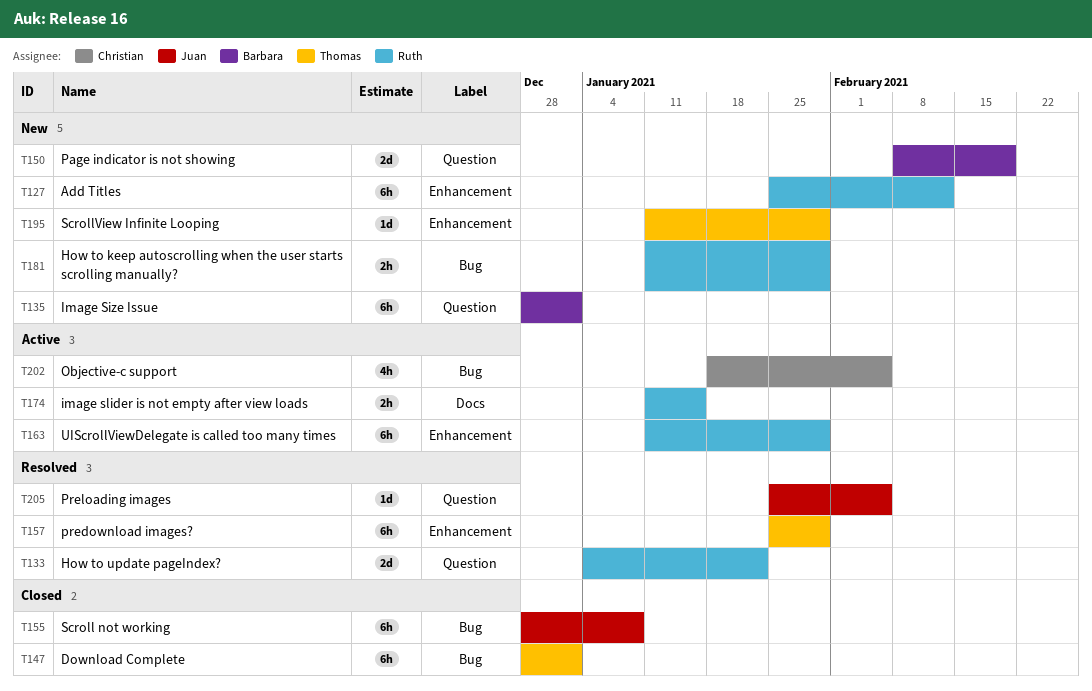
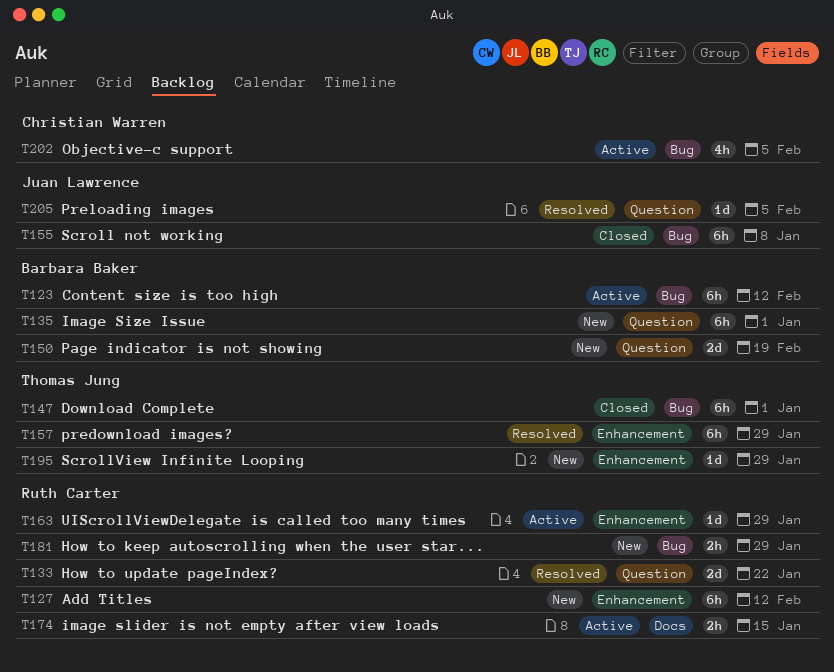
T123: none -> present
T163, estimate: 6h -> 1d

